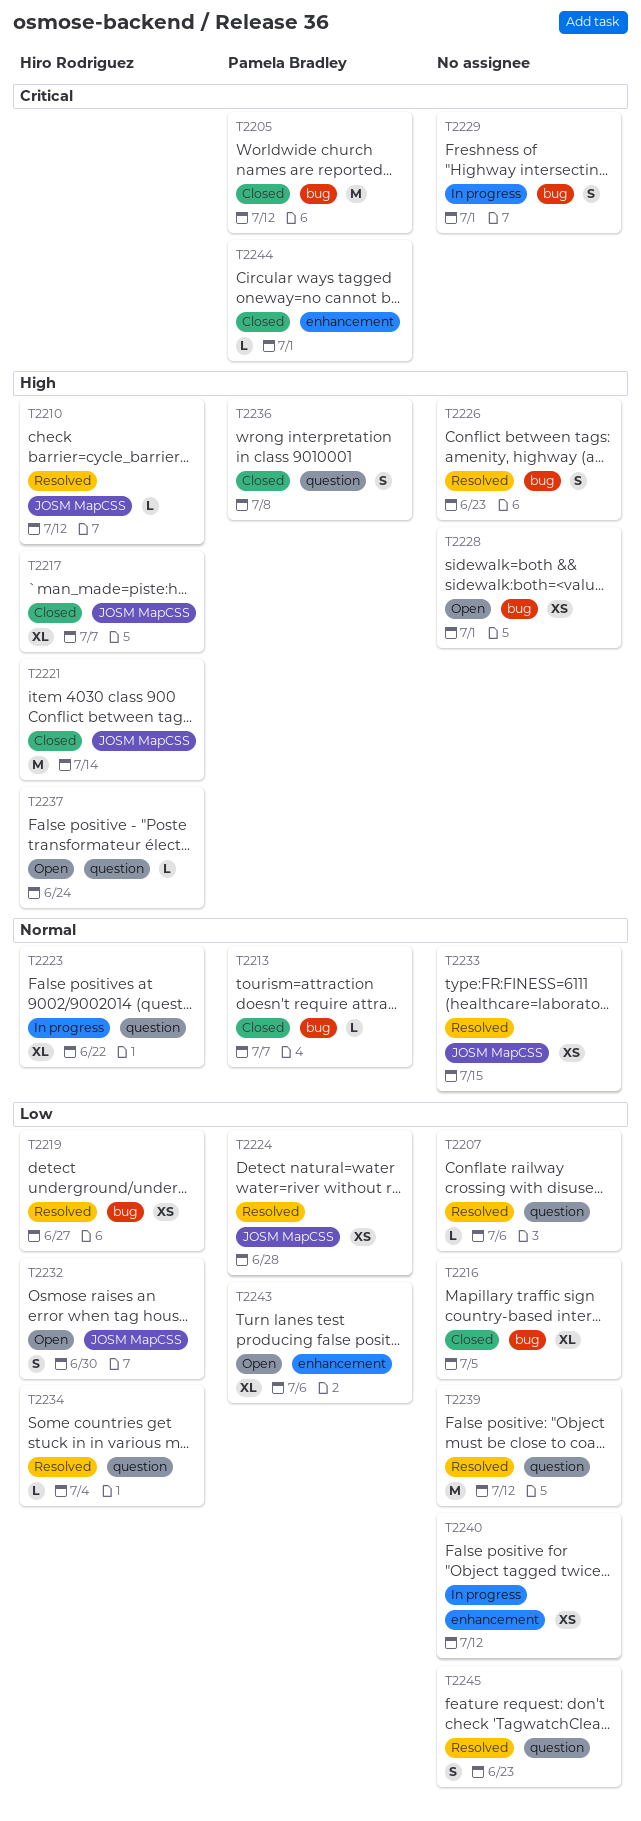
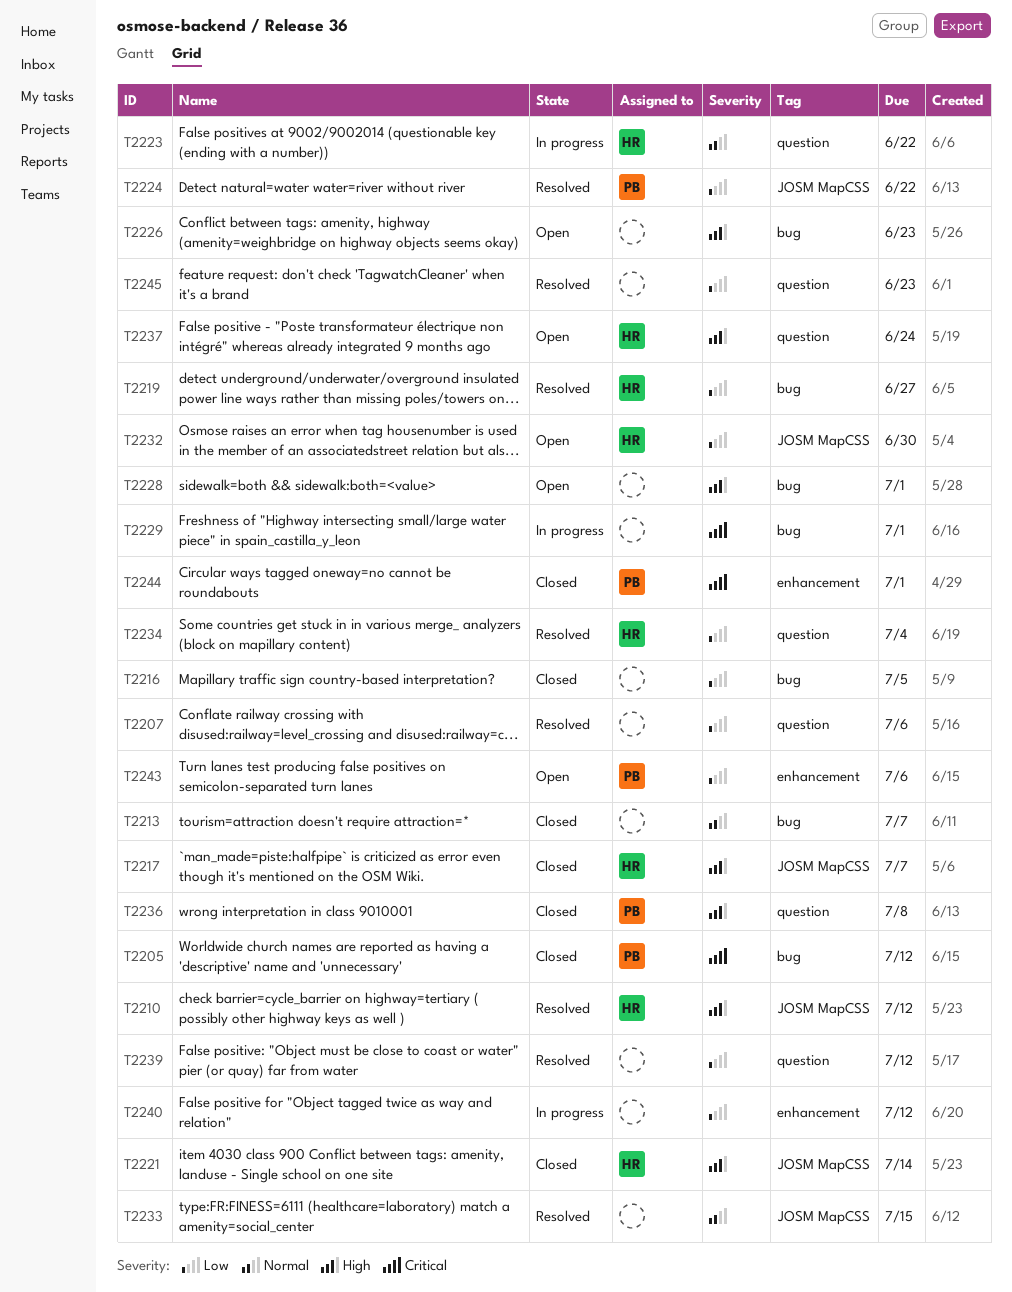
T2213, owner: Pamela Bradley -> none
T2224, due: Jun 28 -> Jun 22
T2226, status: Resolved -> Open

